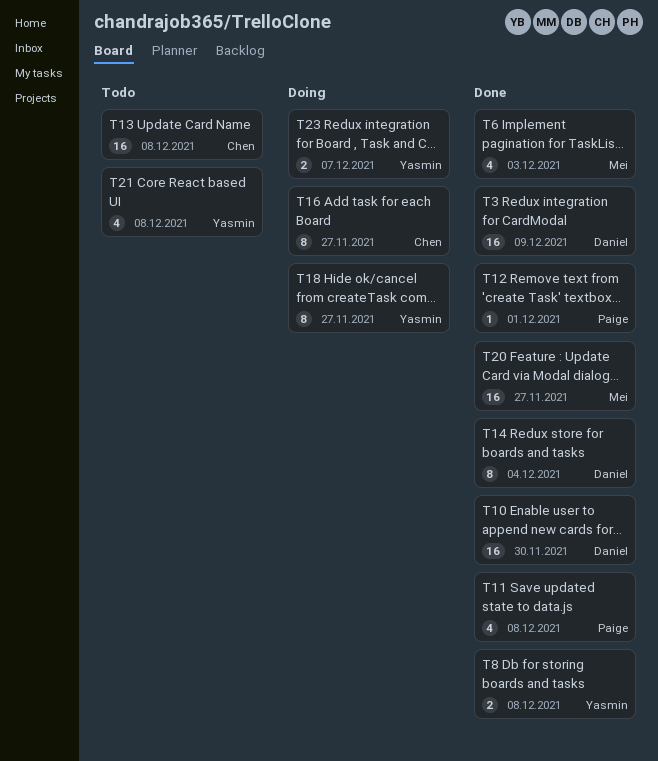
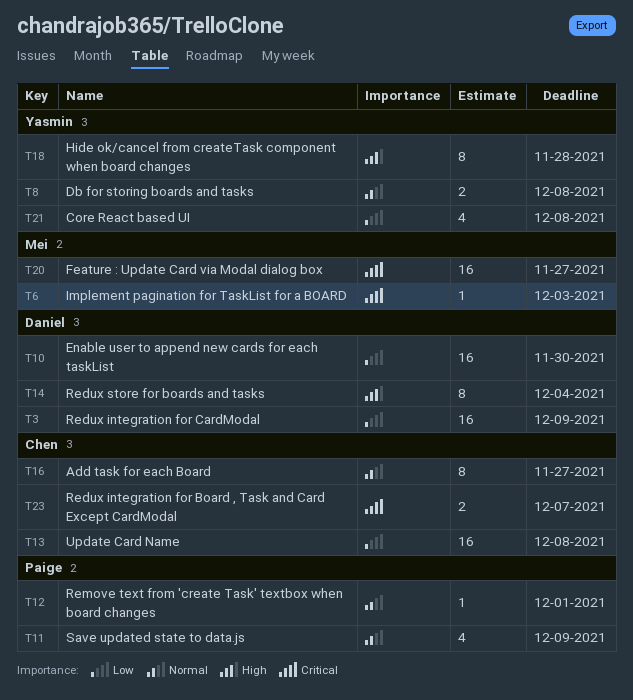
T6, estimate: 4 -> 1
T11, due: Dec 8 -> Dec 9
T18, due: Nov 27 -> Nov 28
T23, owner: Yasmin -> Chen

